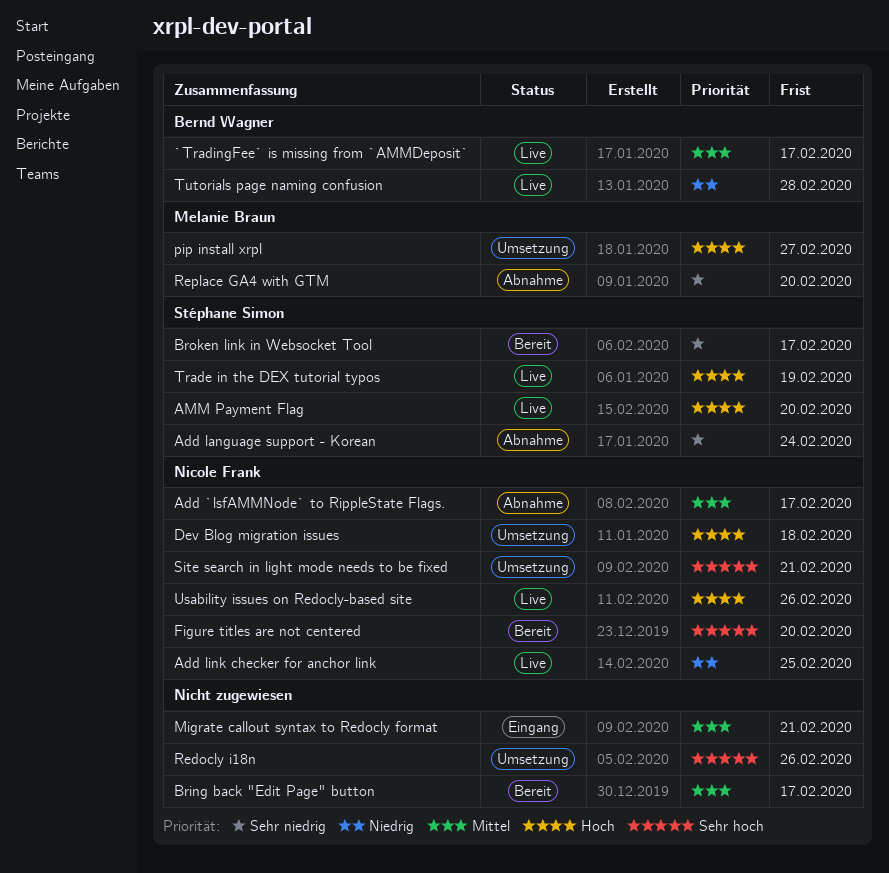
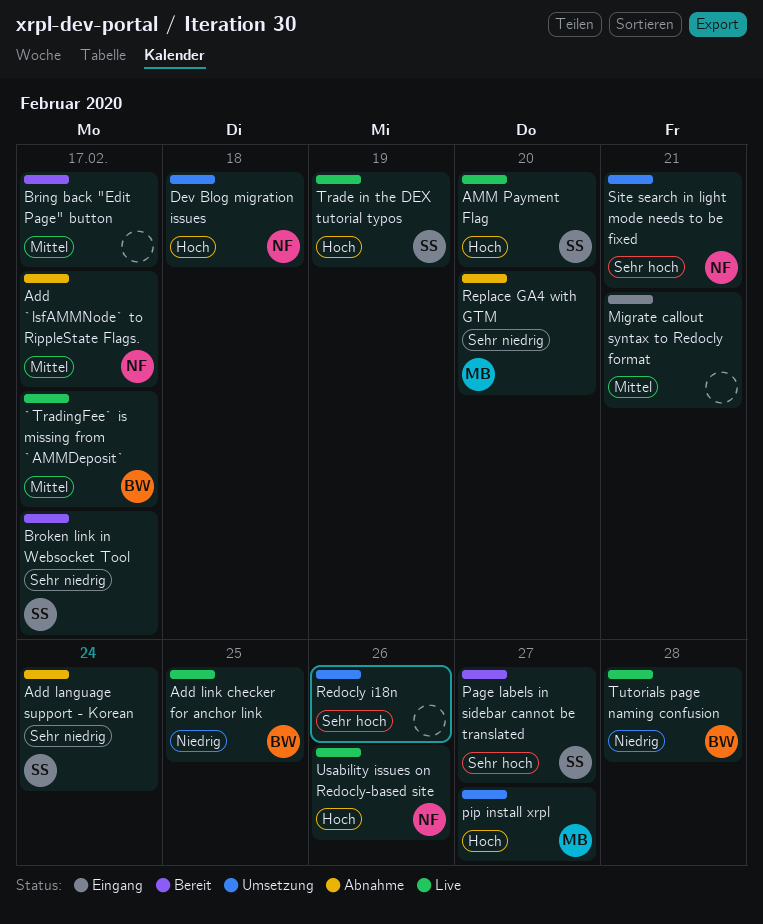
Add link checker for anchor link, owner: Nicole Frank -> Bernd Wagner
Figure titles are not centered: present -> none
Page labels in sidebar cannot be translated: none -> present

